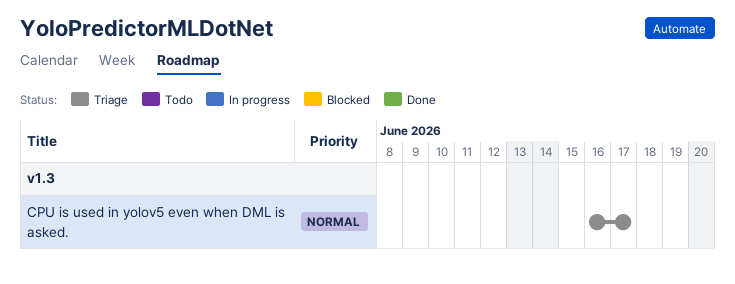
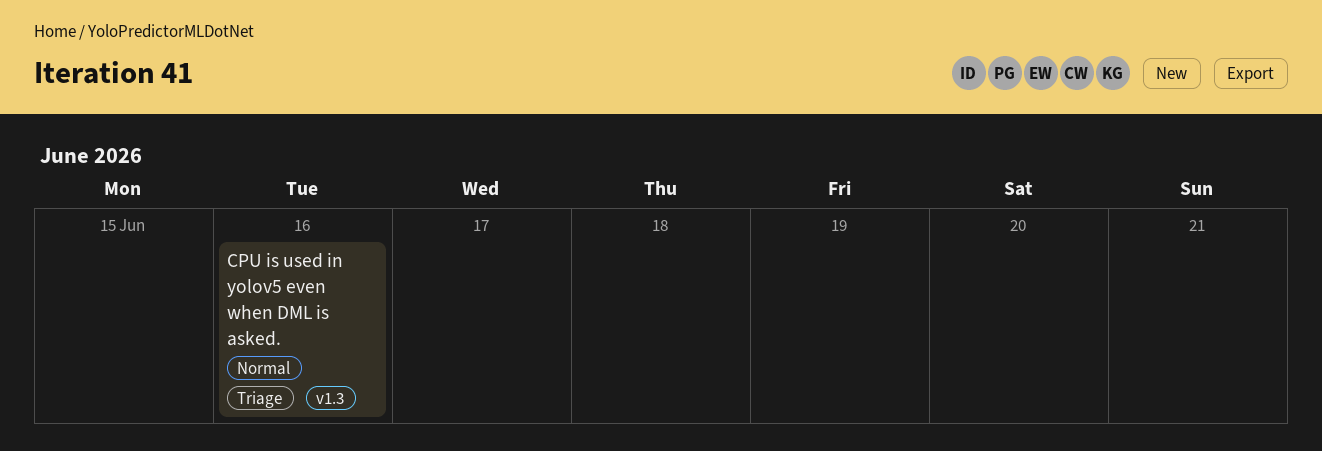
CPU is used in yolov5 even when DML is asked., due: Jun 17 -> Jun 16

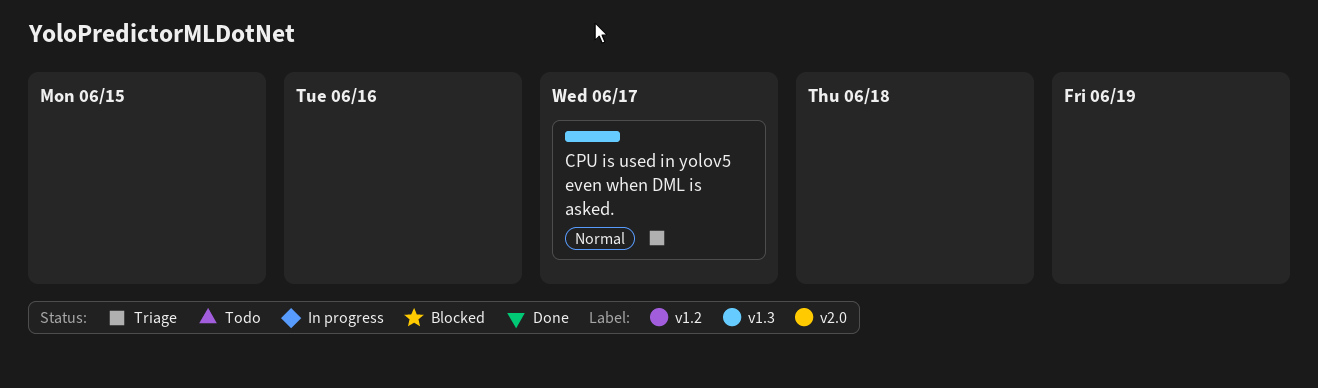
CPU is used in yolov5 even when DML is asked., due: Jun 16 -> Jun 17

